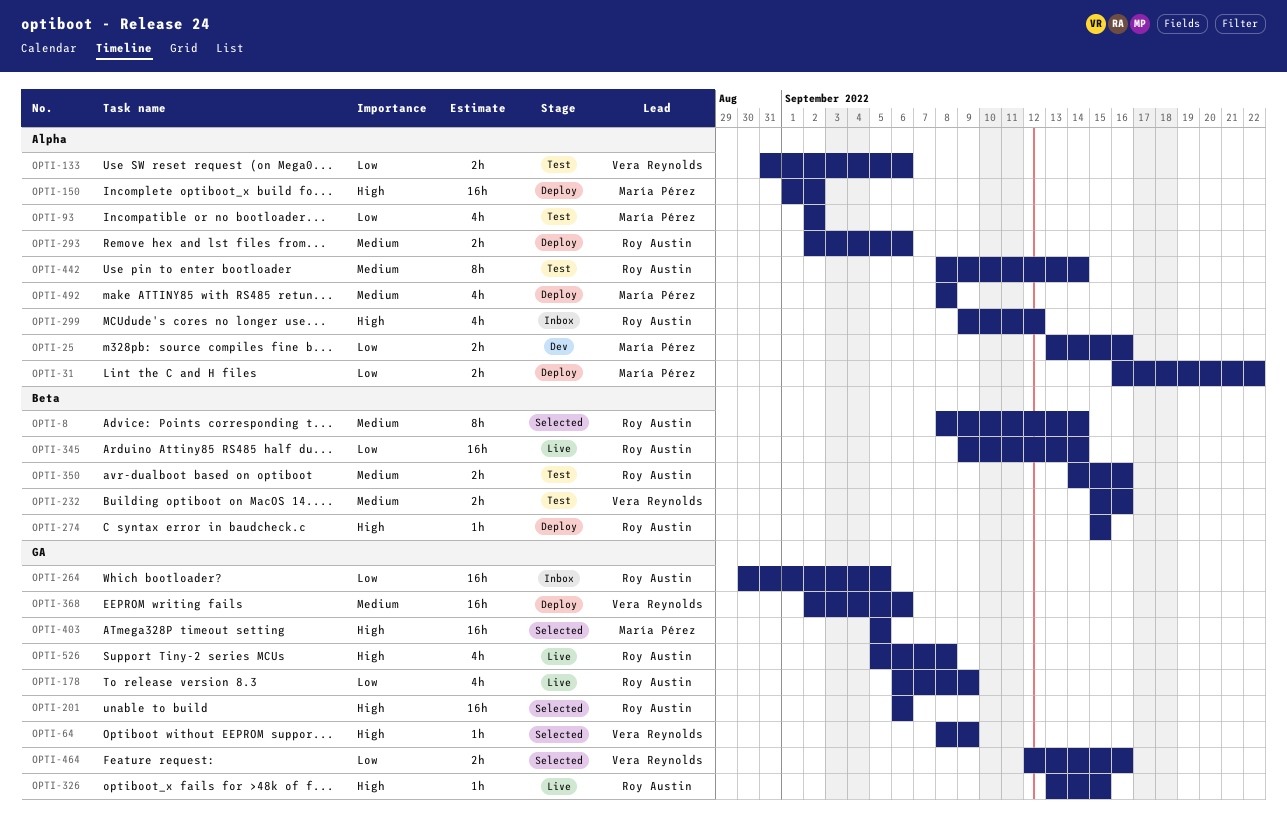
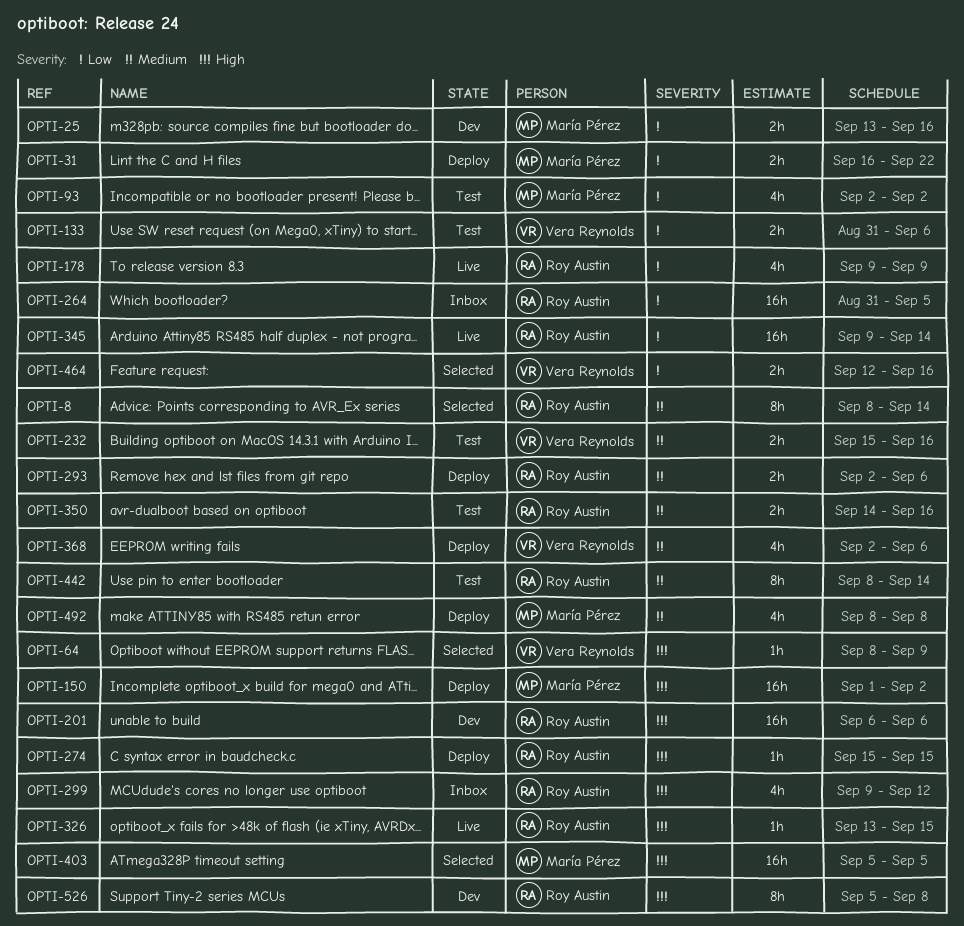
OPTI-178, start: Sep 6 -> Sep 9
OPTI-201, status: Selected -> Dev
OPTI-264, start: Aug 30 -> Aug 31
OPTI-368, estimate: 16h -> 4h
OPTI-526, status: Live -> Dev
OPTI-526, estimate: 4h -> 8h

